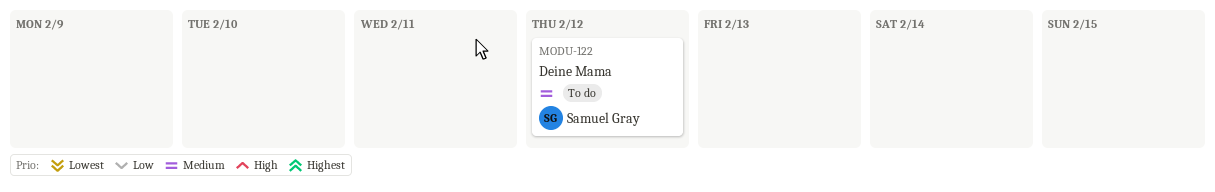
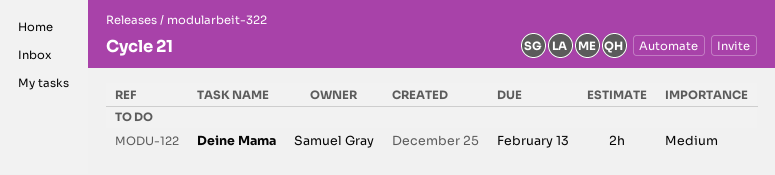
MODU-122, due: Feb 12 -> Feb 13

